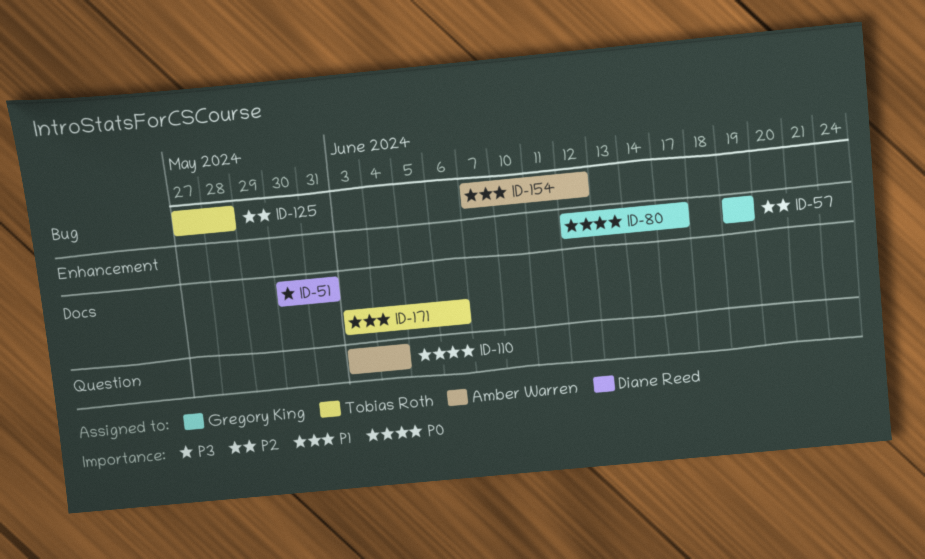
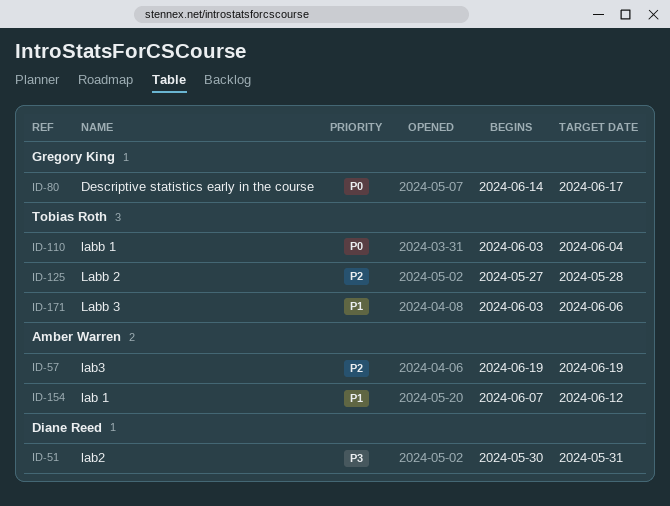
ID-57, owner: Gregory King -> Amber Warren
ID-80, start: Jun 12 -> Jun 14
ID-110, owner: Amber Warren -> Tobias Roth

